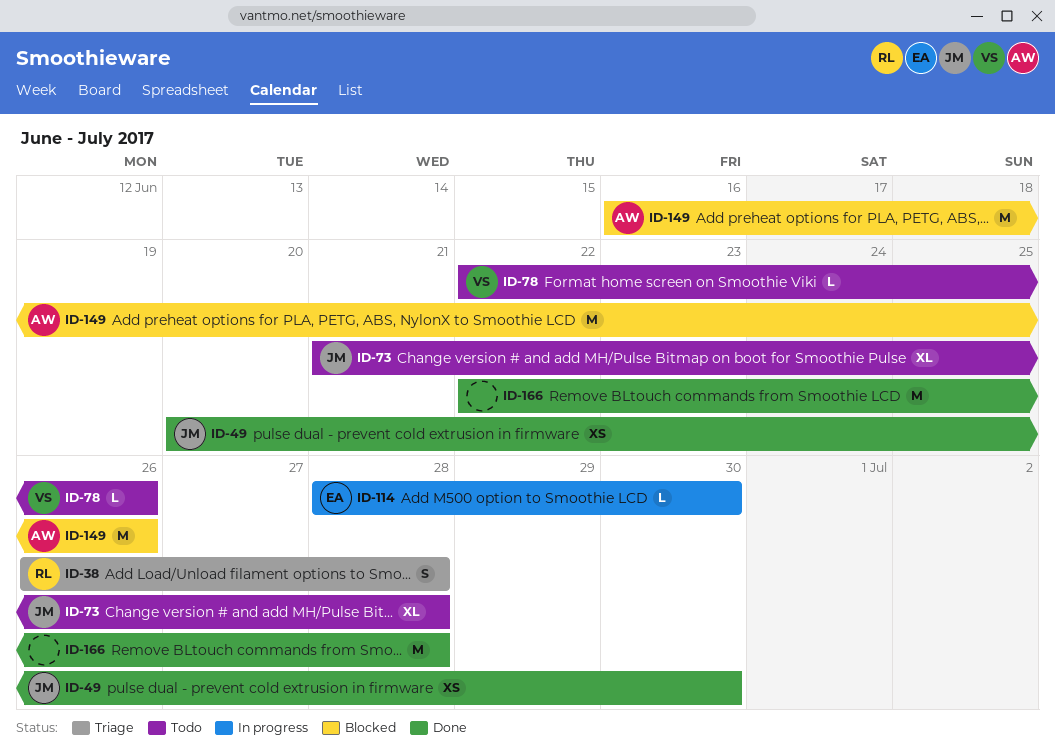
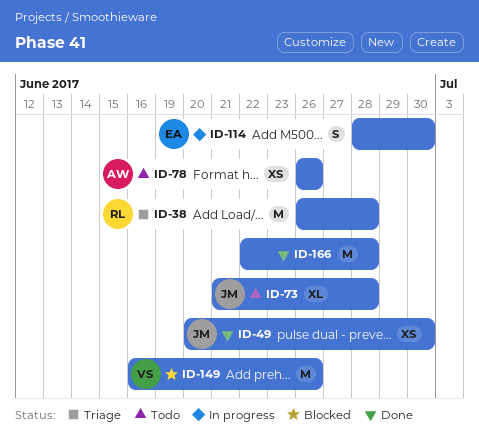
ID-38, estimate: S -> M
ID-78, owner: VS -> AW
ID-78, estimate: L -> XS
ID-78, start: Jun 22 -> Jun 26
ID-114, estimate: L -> S
ID-149, owner: AW -> VS

